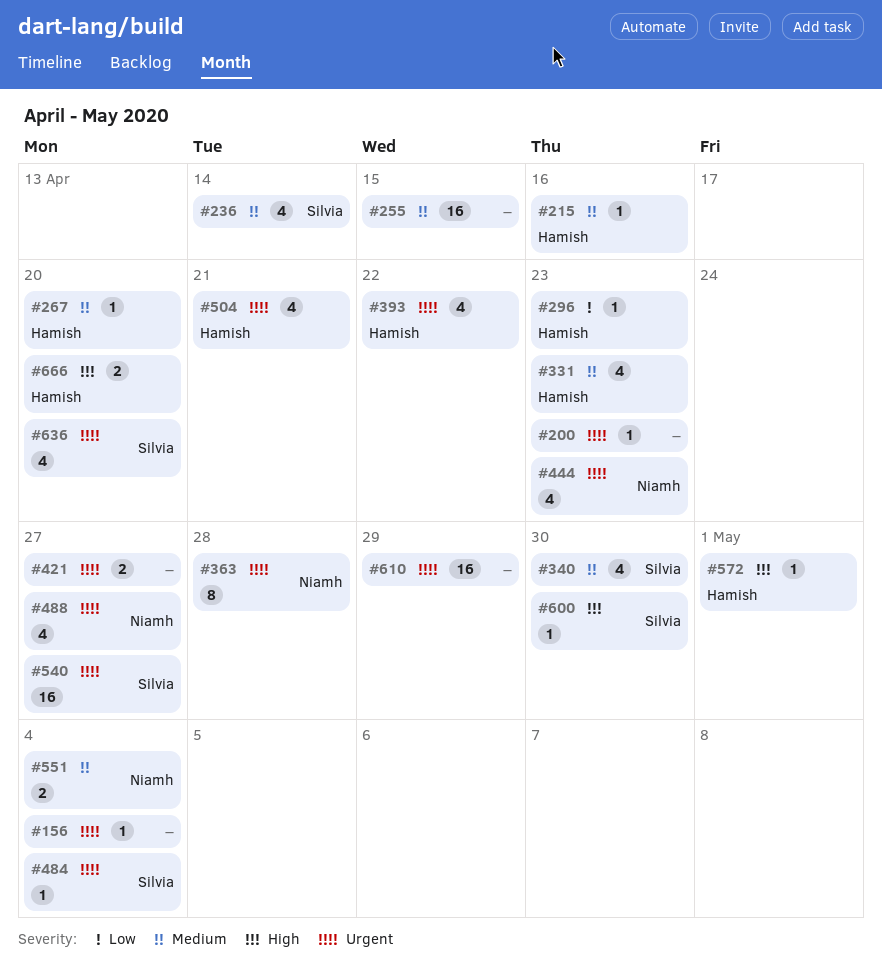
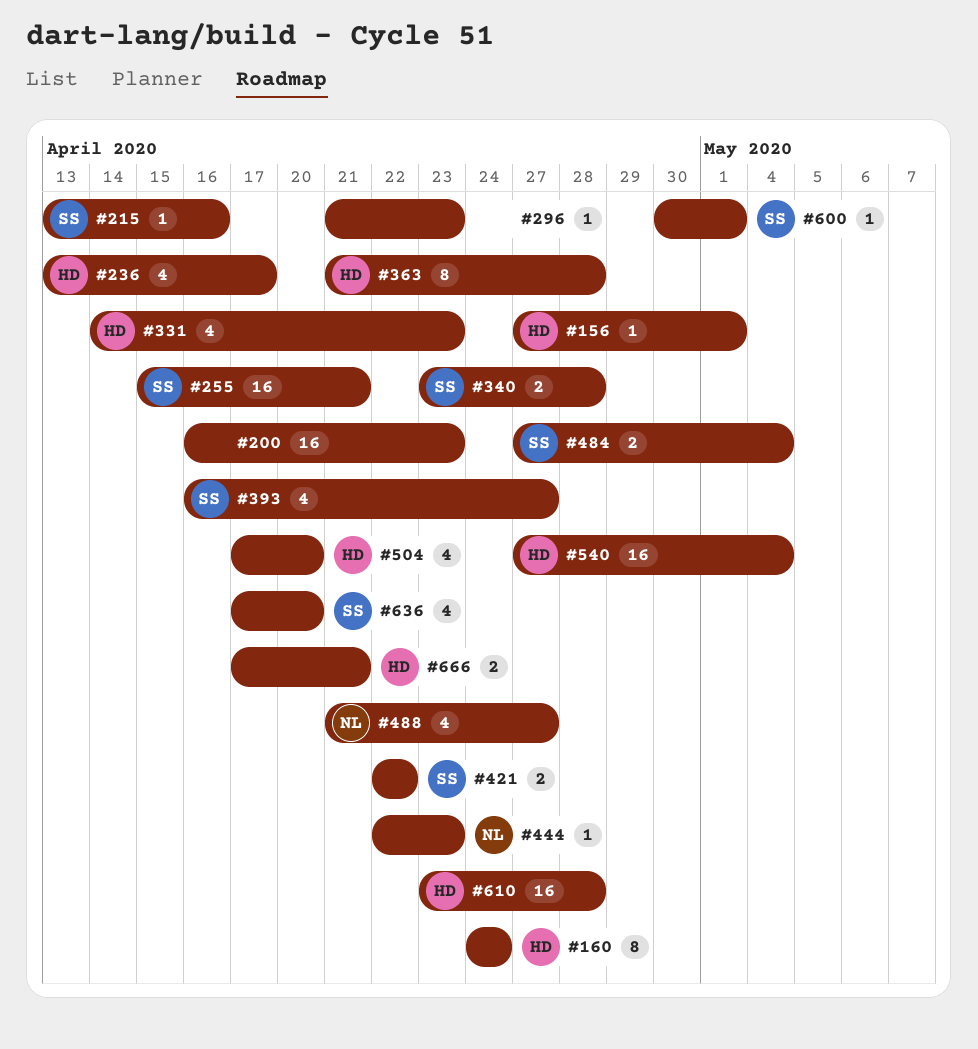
#156, owner: none -> Hamish
#156, due: May 4 -> May 1
#160: none -> present
#200, estimate: 1 -> 16
#215, owner: Hamish -> Silvia
#236, owner: Silvia -> Hamish
#236, due: Apr 14 -> Apr 17
#255, owner: none -> Silvia
#255, due: Apr 15 -> Apr 21
#267: present -> none
#296, owner: Hamish -> none
#340, estimate: 4 -> 2
#340, due: Apr 30 -> Apr 28
#363, owner: Niamh -> Hamish
#393, owner: Hamish -> Silvia
#393, due: Apr 22 -> Apr 27
#421, owner: none -> Silvia
#421, due: Apr 27 -> Apr 22
#444, estimate: 4 -> 1
#484, estimate: 1 -> 2
#504, due: Apr 21 -> Apr 20
#540, owner: Silvia -> Hamish
#540, due: Apr 27 -> May 4
#551: present -> none
#572: present -> none
#600, due: Apr 30 -> May 1
#610, owner: none -> Hamish
#610, due: Apr 29 -> Apr 28
#666, due: Apr 20 -> Apr 21

